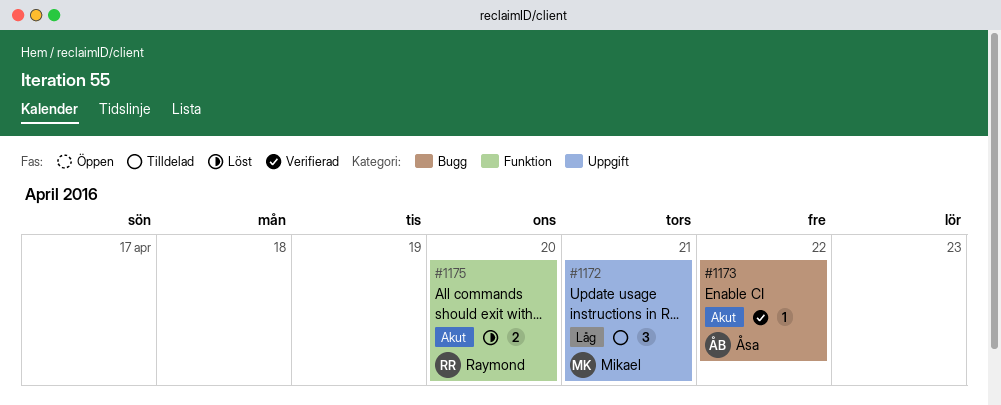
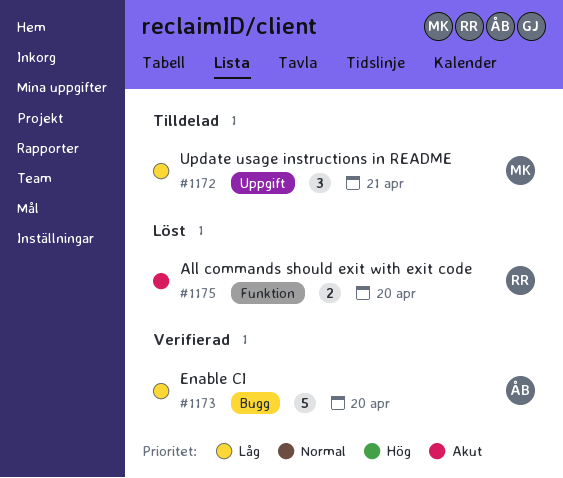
#1173, priority: Akut -> Låg
#1173, estimate: 1 -> 5
#1173, due: Apr 22 -> Apr 20

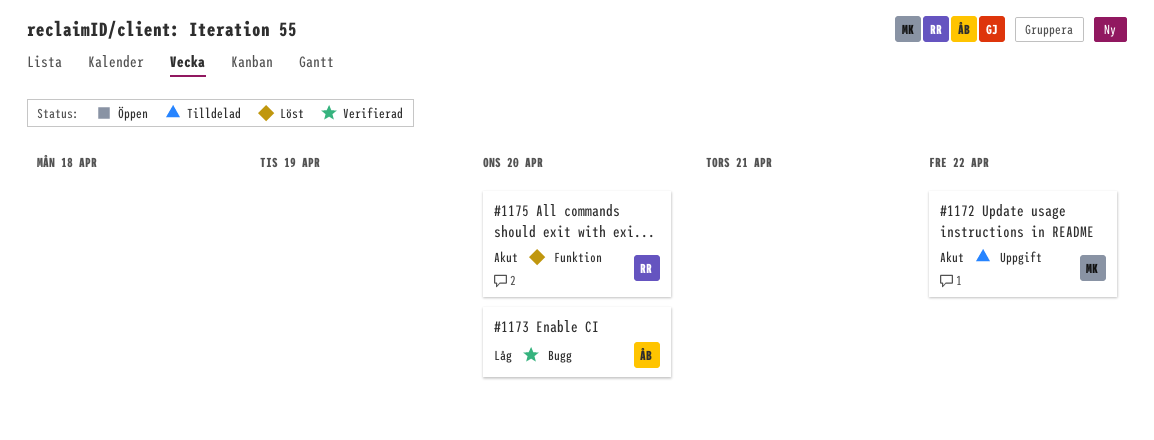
#1172, priority: Låg -> Akut
#1172, due: Apr 21 -> Apr 22

